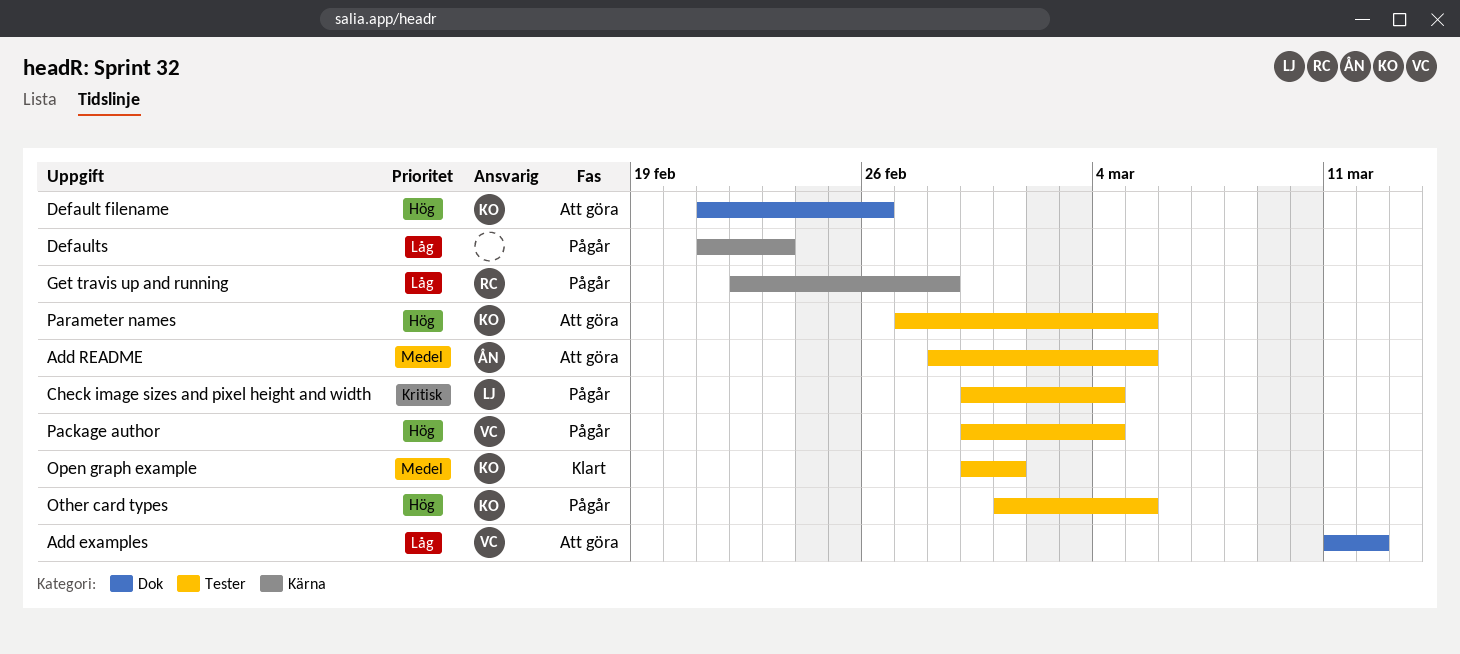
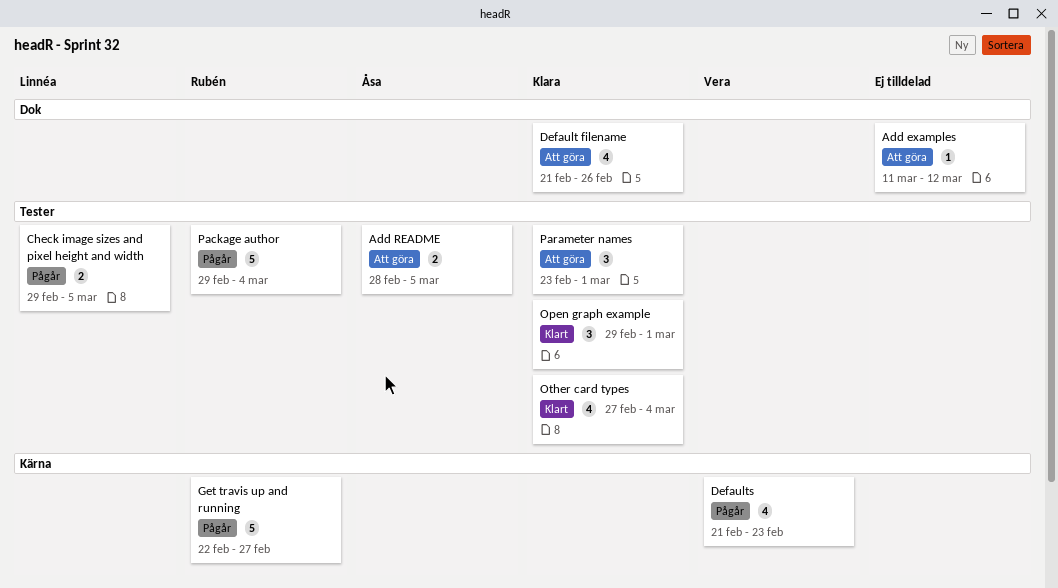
Add examples, owner: Vera -> none
Check image sizes and pixel height and width, due: Mar 4 -> Mar 5
Defaults, owner: none -> Vera
Get travis up and running, due: Feb 28 -> Feb 27
Other card types, status: Pågår -> Klart
Other card types, start: Mar 1 -> Feb 27
Other card types, due: Mar 5 -> Mar 4
Package author, owner: Vera -> Rubén
Parameter names, start: Feb 27 -> Feb 23
Parameter names, due: Mar 5 -> Mar 1

